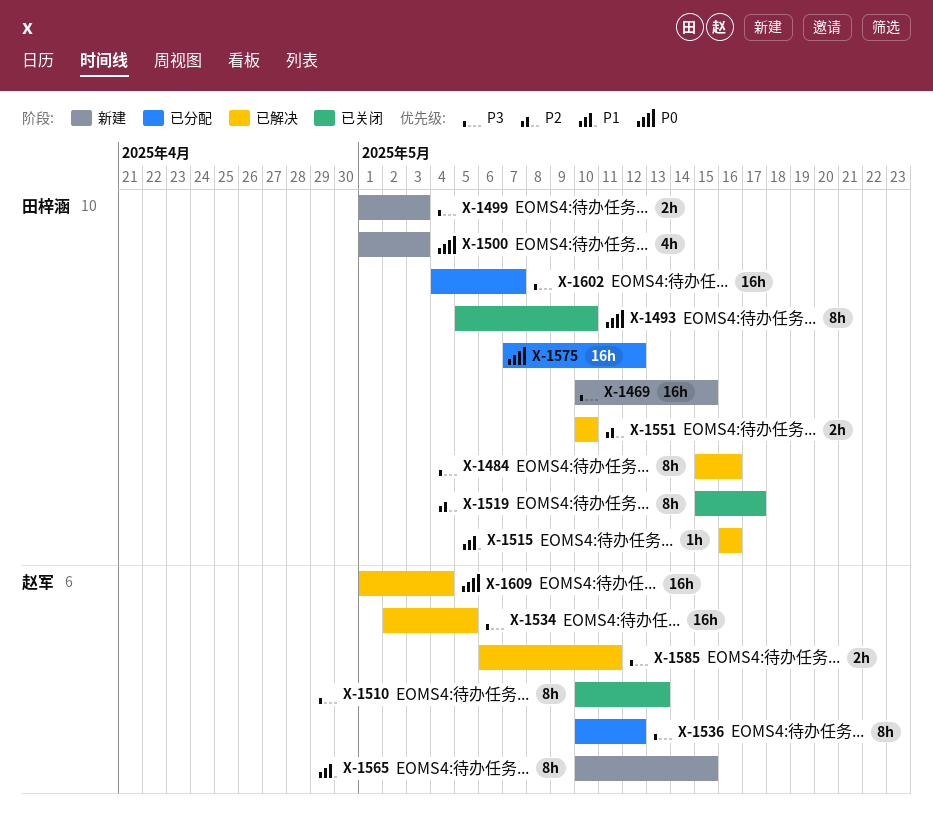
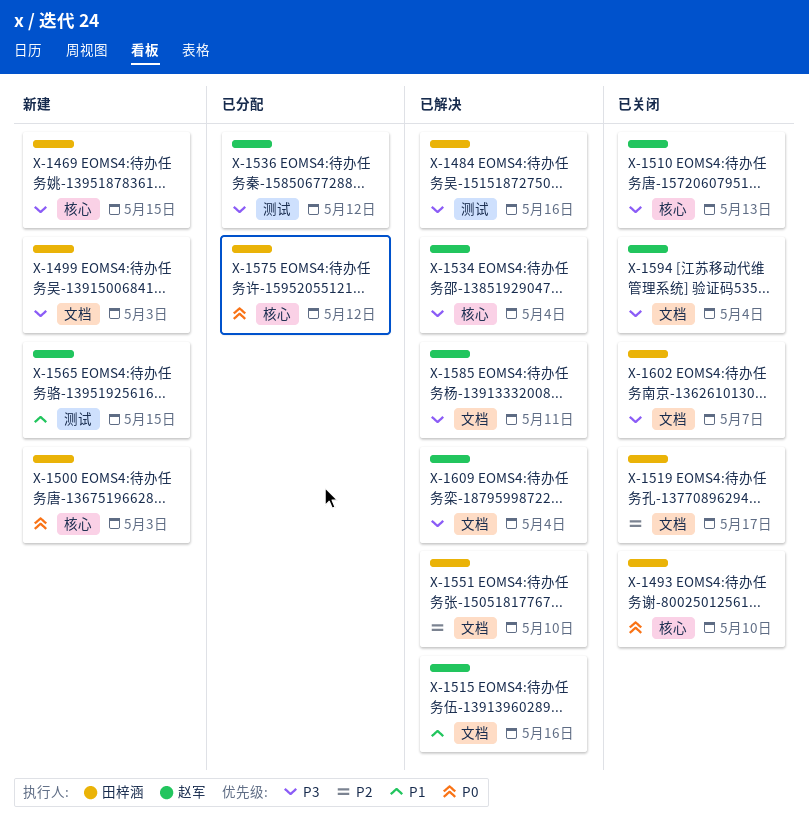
X-1515, owner: 田梓涵 -> 赵军
X-1534, due: May 5 -> May 4
X-1594: none -> present
X-1602, status: 已分配 -> 已关闭
X-1609, priority: P0 -> P3

